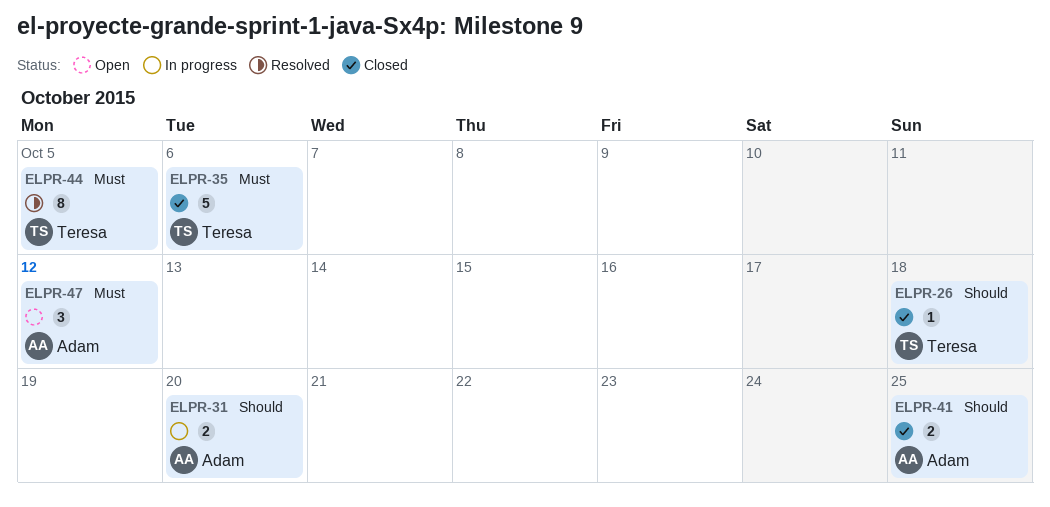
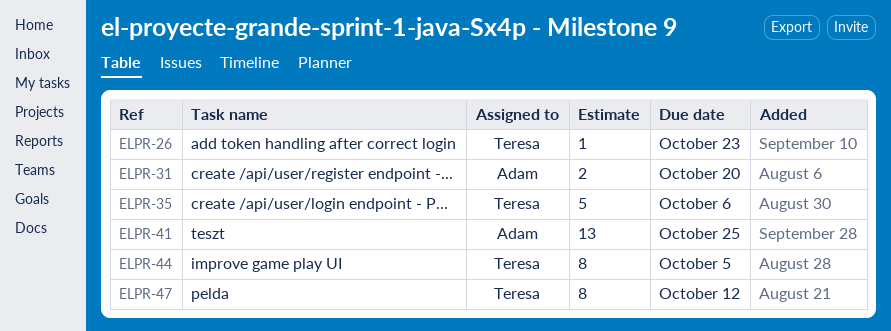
ELPR-26, due: Oct 18 -> Oct 23
ELPR-41, estimate: 2 -> 13
ELPR-47, owner: Adam -> Teresa
ELPR-47, estimate: 3 -> 8

